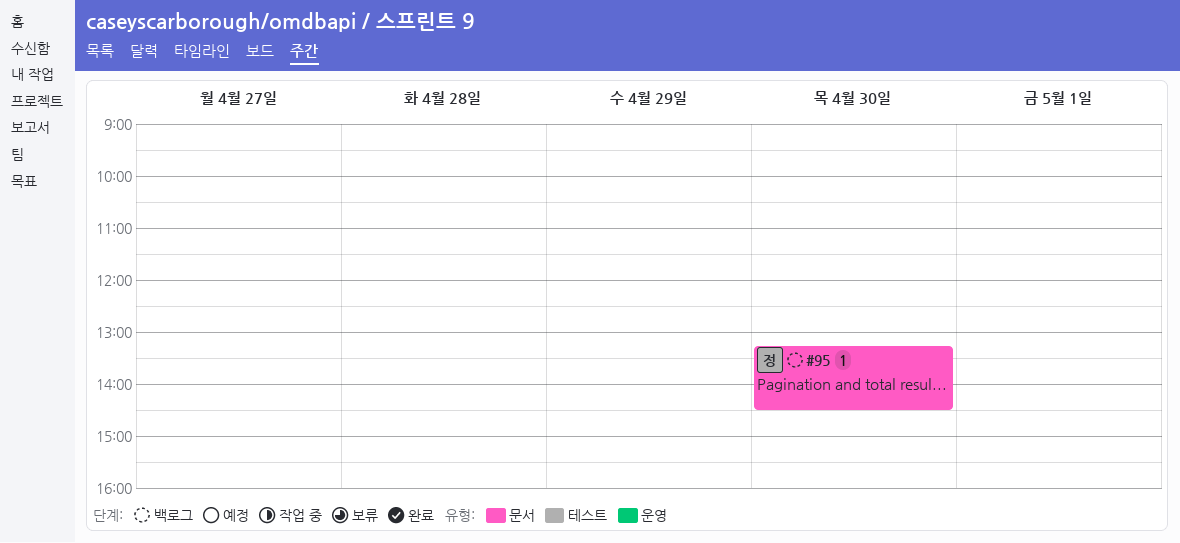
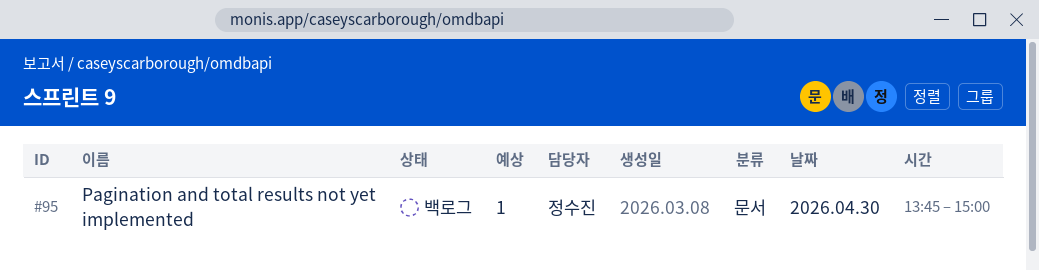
#95, begins: 13:15 -> 13:45
#95, ends: 14:30 -> 15:00

